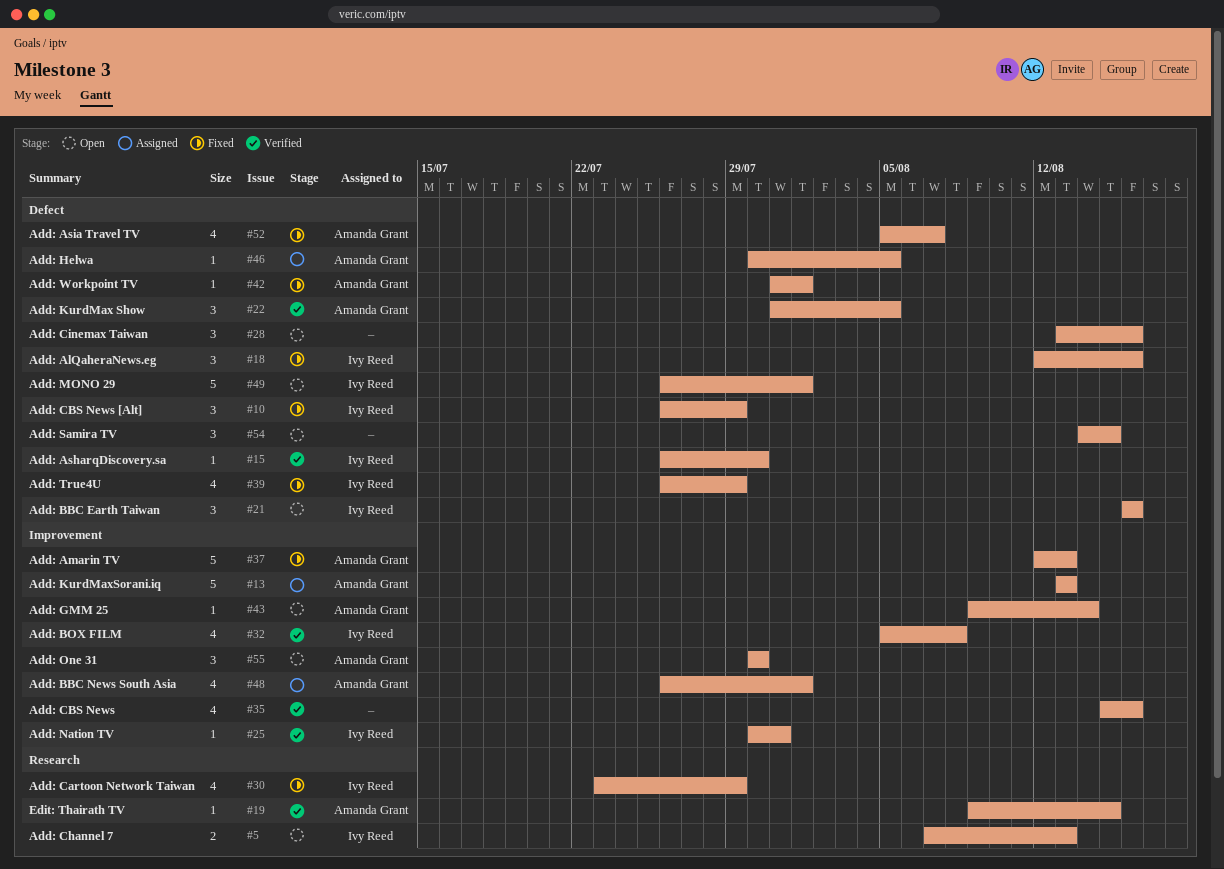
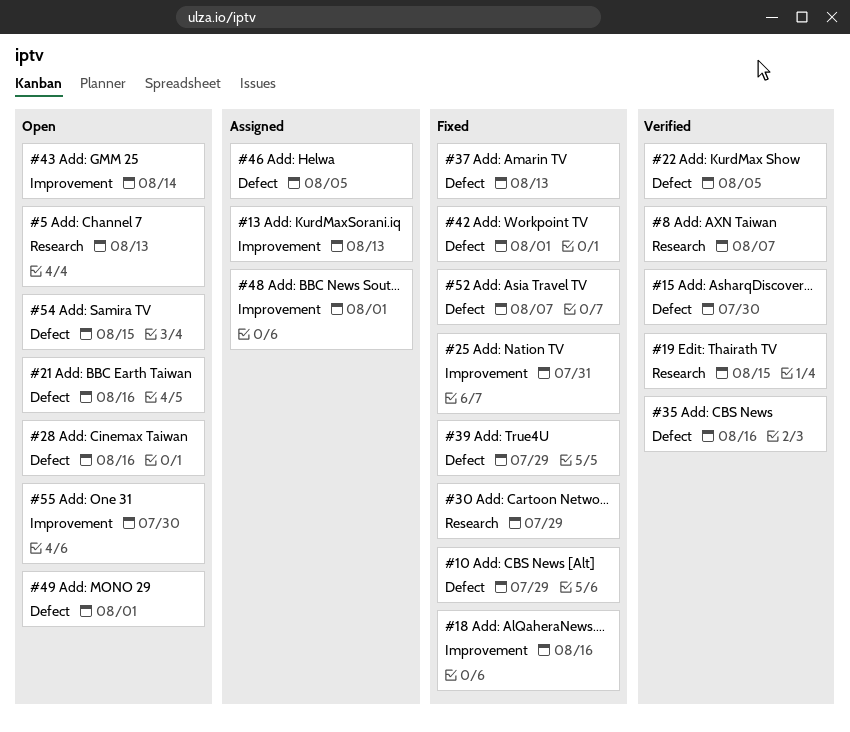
#8: none -> present
#18, label: Defect -> Improvement
#25, status: Verified -> Fixed
#32: present -> none
#35, label: Improvement -> Defect
#37, label: Improvement -> Defect

